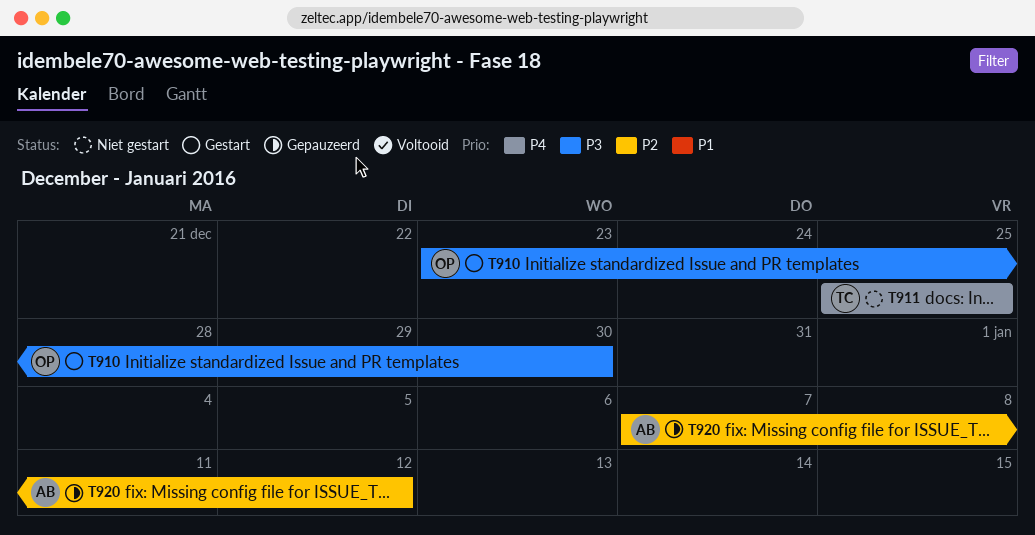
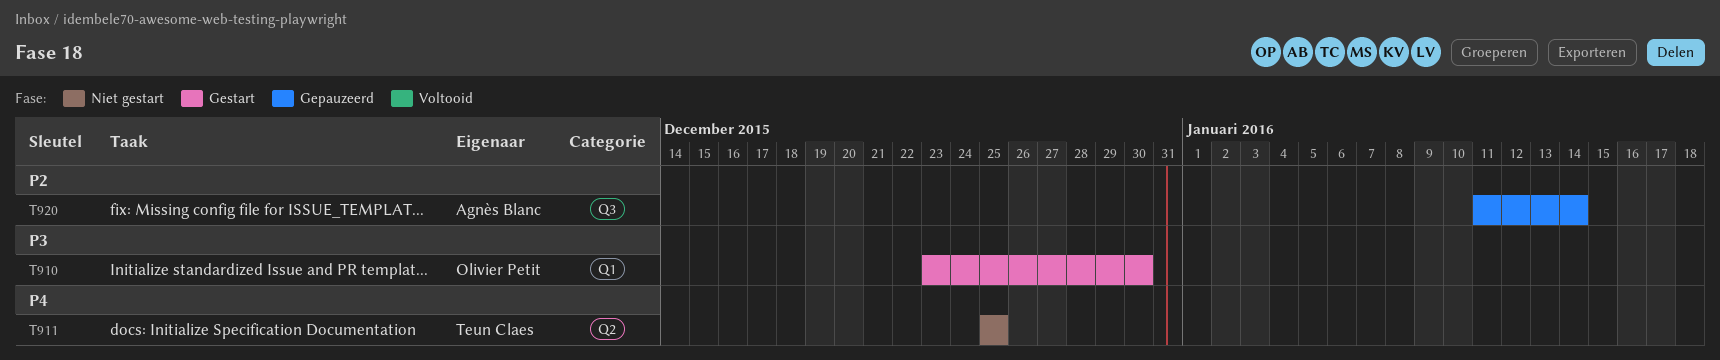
T920, start: Jan 7 -> Jan 11
T920, due: Jan 12 -> Jan 14

